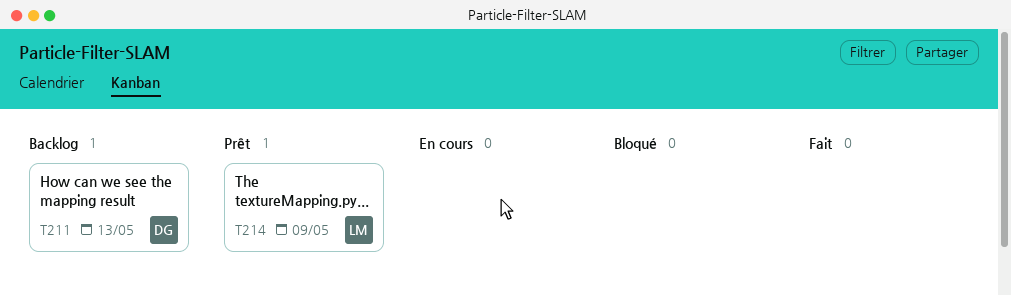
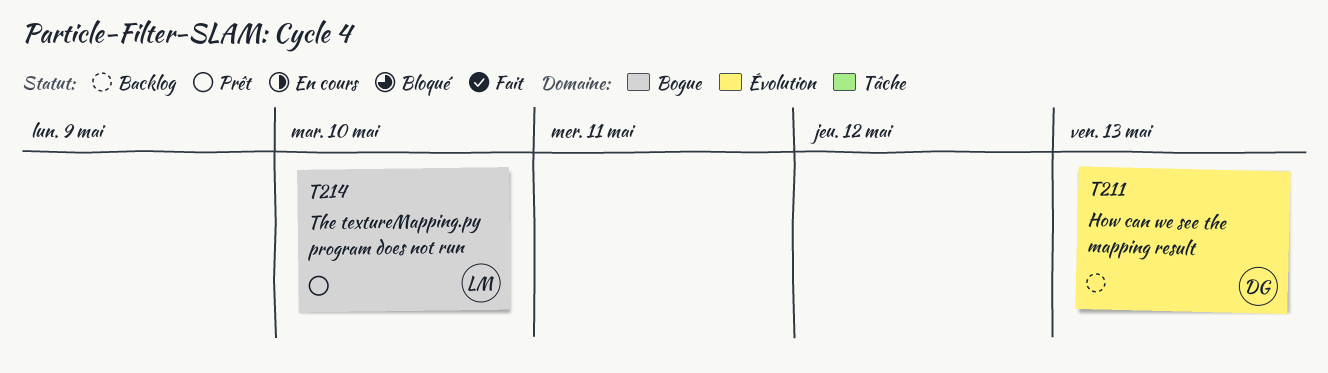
T214, due: May 9 -> May 10

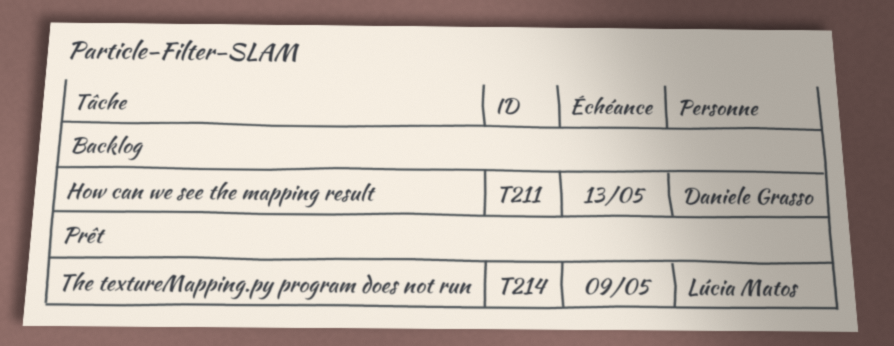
T214, due: May 10 -> May 9

